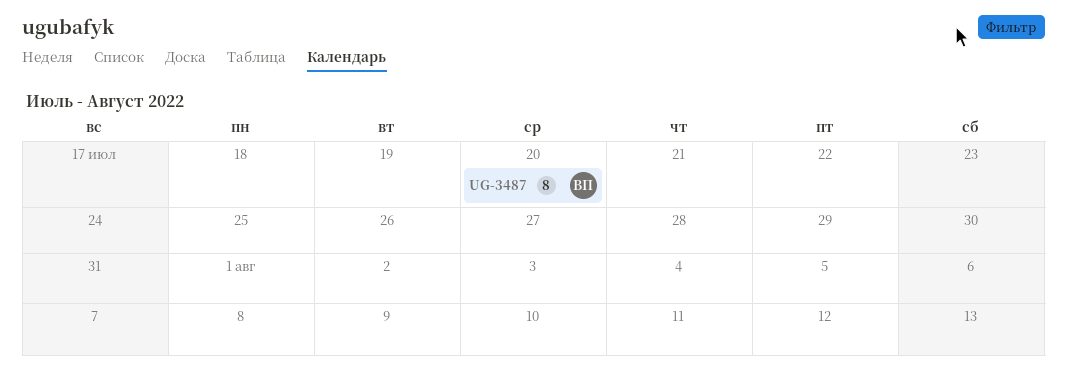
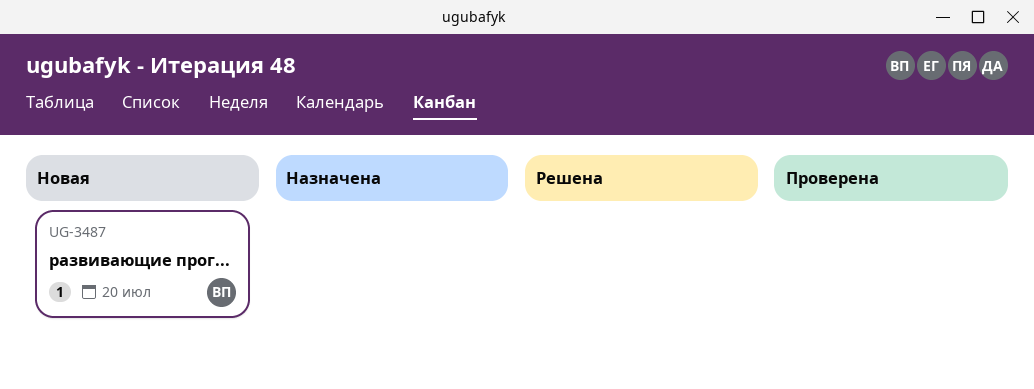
UG-3487, estimate: 8 -> 1

